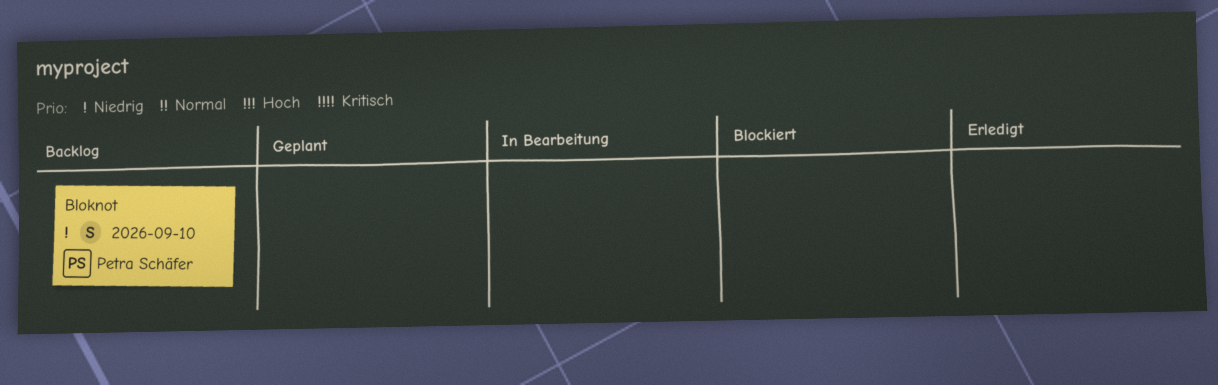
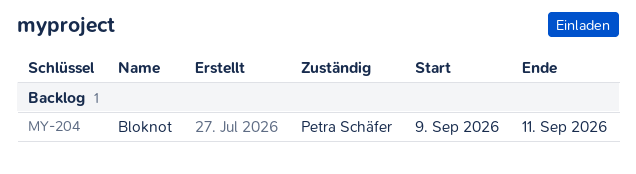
Bloknot, due: Sep 10 -> Sep 11

